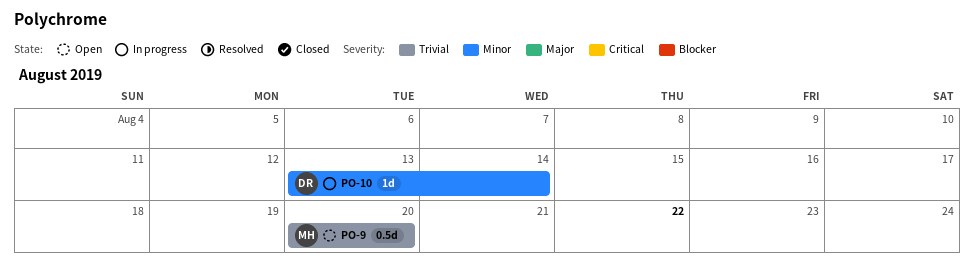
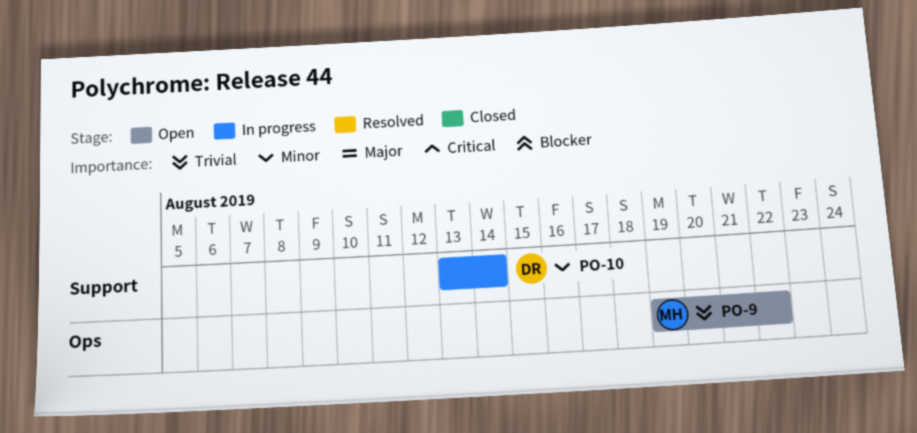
PO-9, start: Aug 20 -> Aug 19
PO-9, due: Aug 20 -> Aug 22

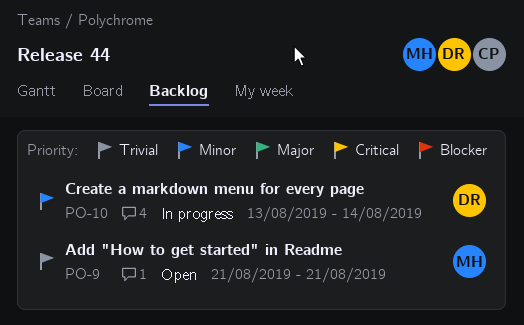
PO-9, start: Aug 19 -> Aug 21
PO-9, due: Aug 22 -> Aug 21

